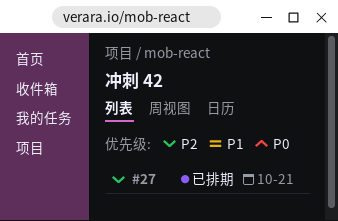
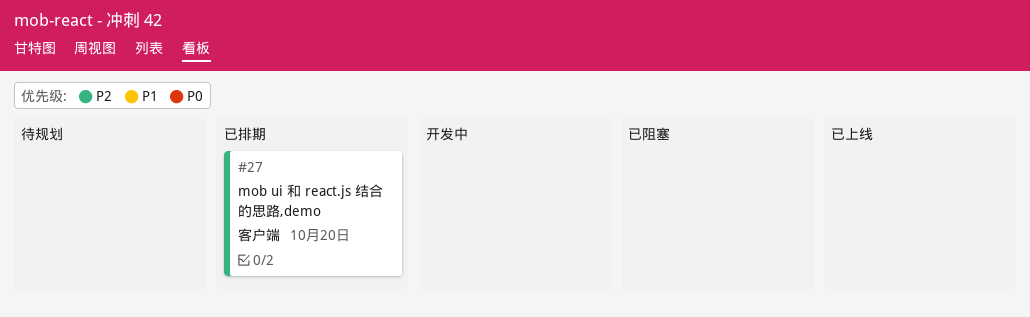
#27, due: Oct 21 -> Oct 20

